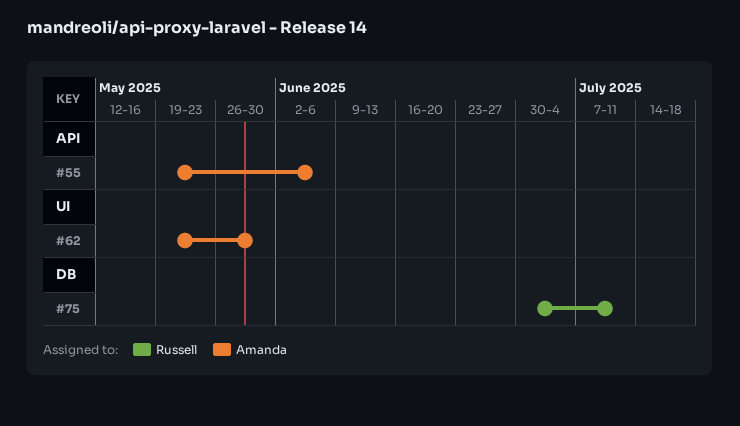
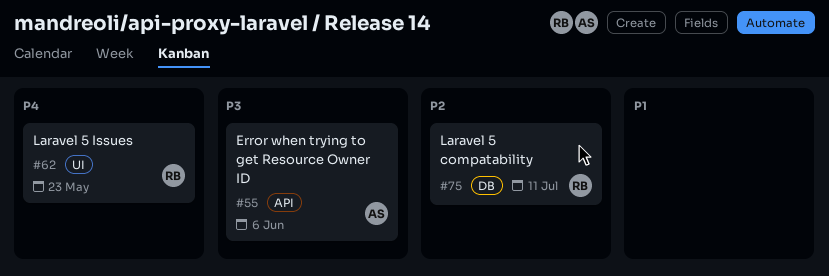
#62, owner: Amanda -> Russell
#62, due: May 30 -> May 23

